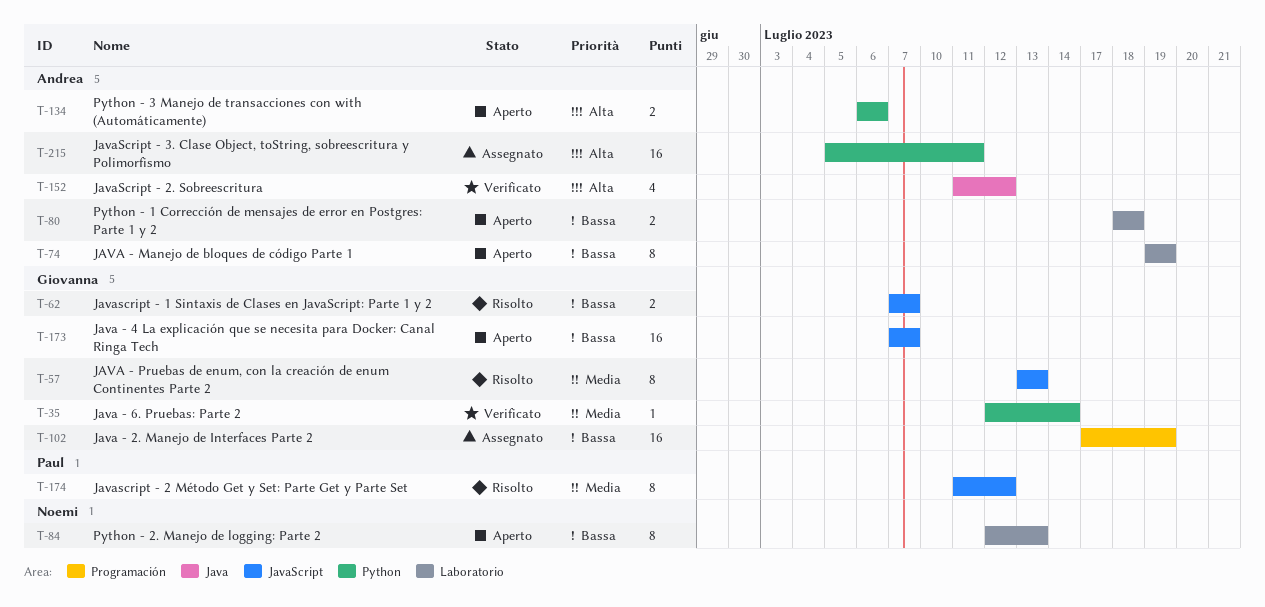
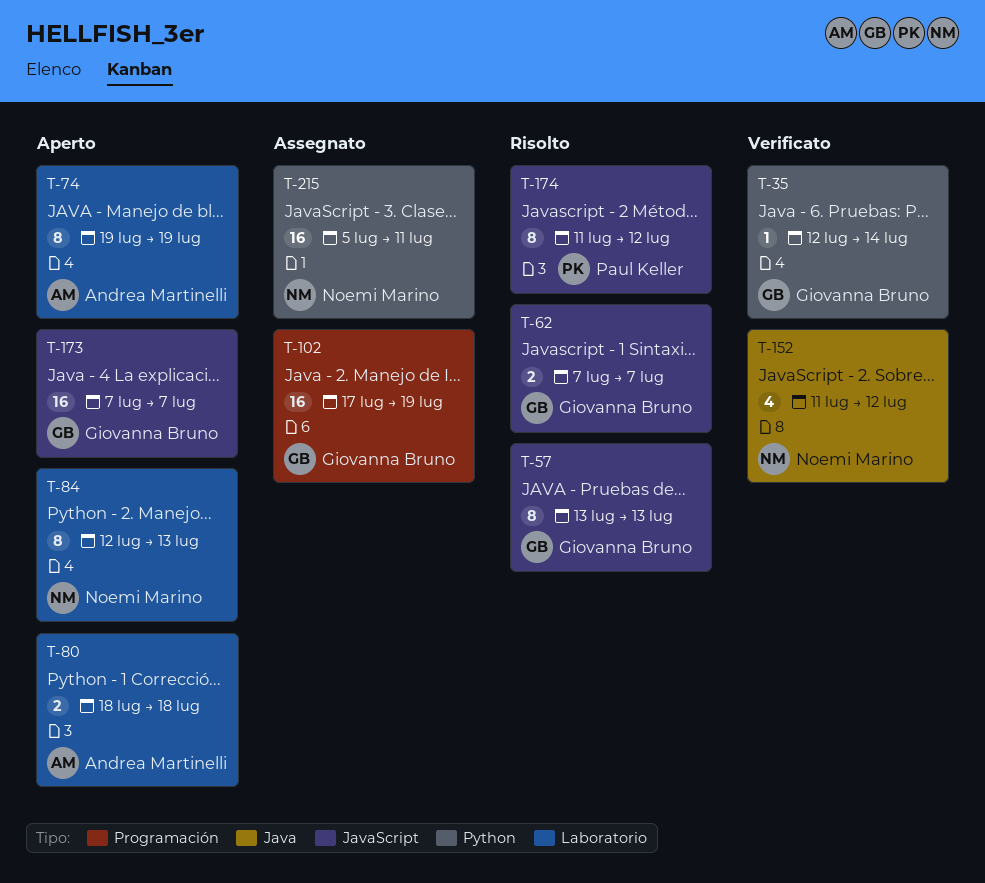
T-134: present -> none
T-152, owner: Andrea Martinelli -> Noemi Marino
T-215, owner: Andrea Martinelli -> Noemi Marino

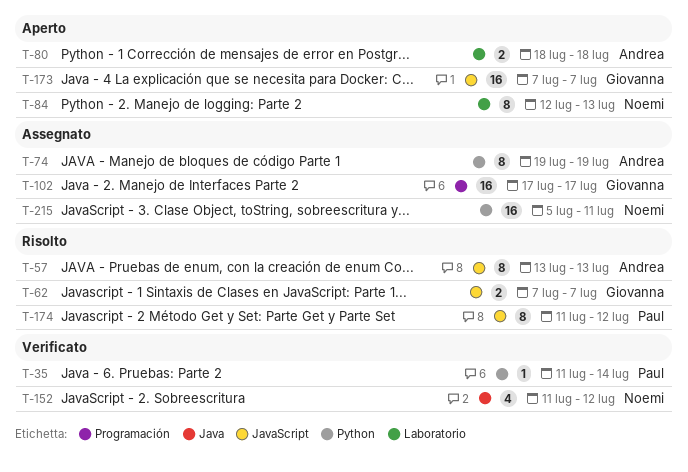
T-35, owner: Giovanna Bruno -> Paul Keller
T-35, start: Jul 12 -> Jul 11
T-57, owner: Giovanna Bruno -> Andrea Martinelli
T-74, status: Aperto -> Assegnato
T-74, label: Laboratorio -> Python
T-102, due: Jul 19 -> Jul 17

